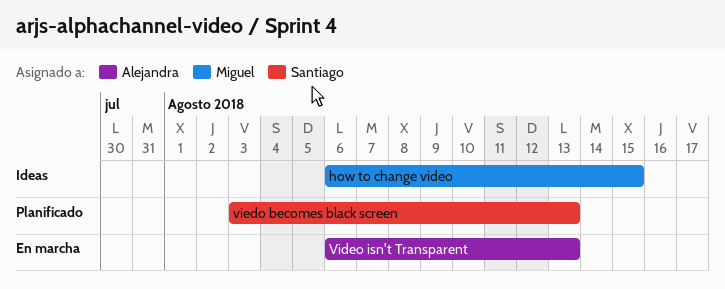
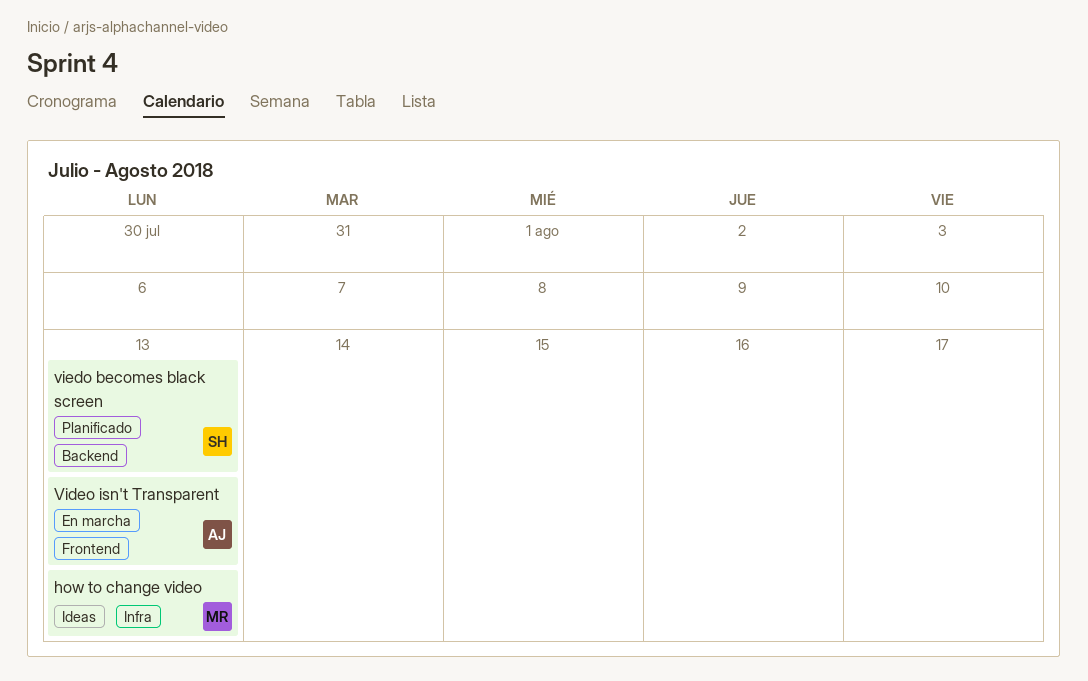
how to change video, due: Aug 15 -> Aug 13

